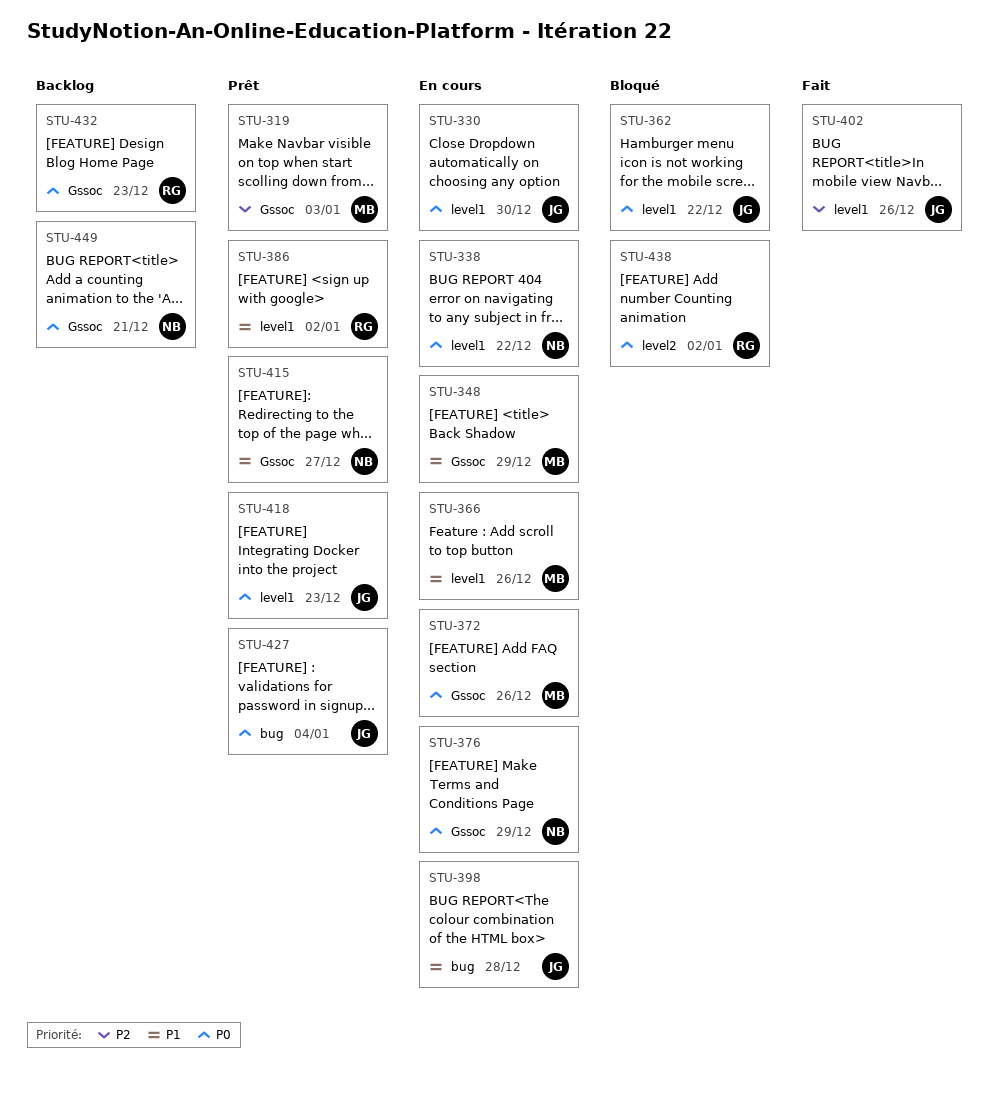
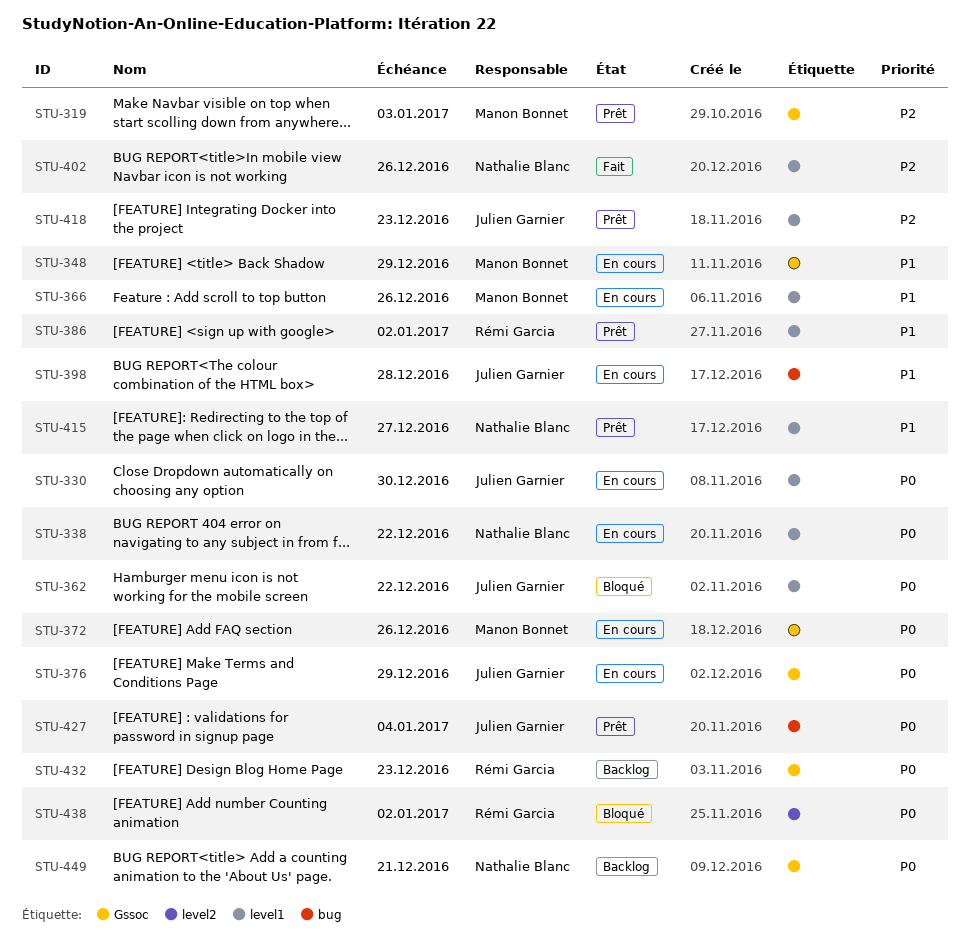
STU-376, owner: Nathalie Blanc -> Julien Garnier
STU-402, owner: Julien Garnier -> Nathalie Blanc
STU-415, label: Gssoc -> level1
STU-418, priority: P0 -> P2

